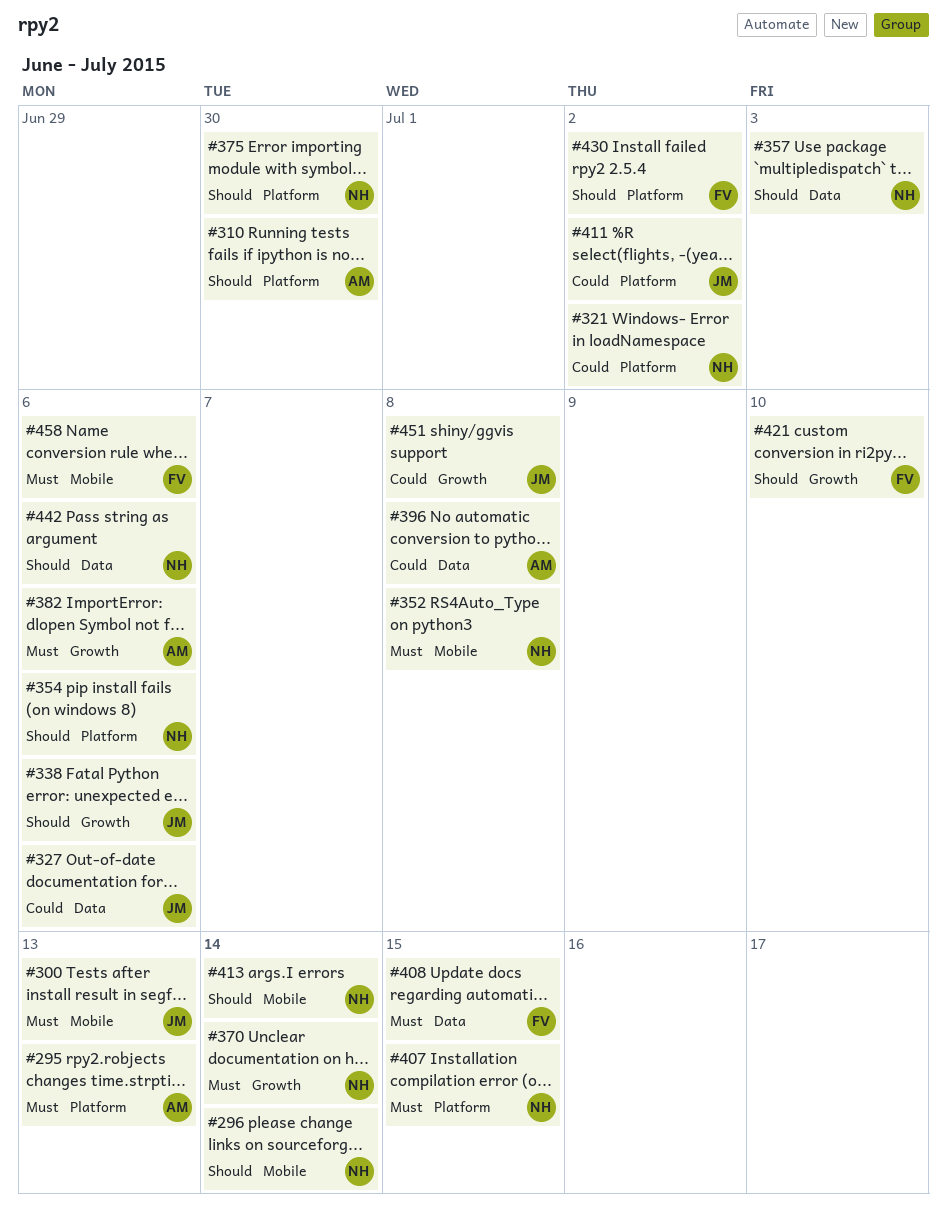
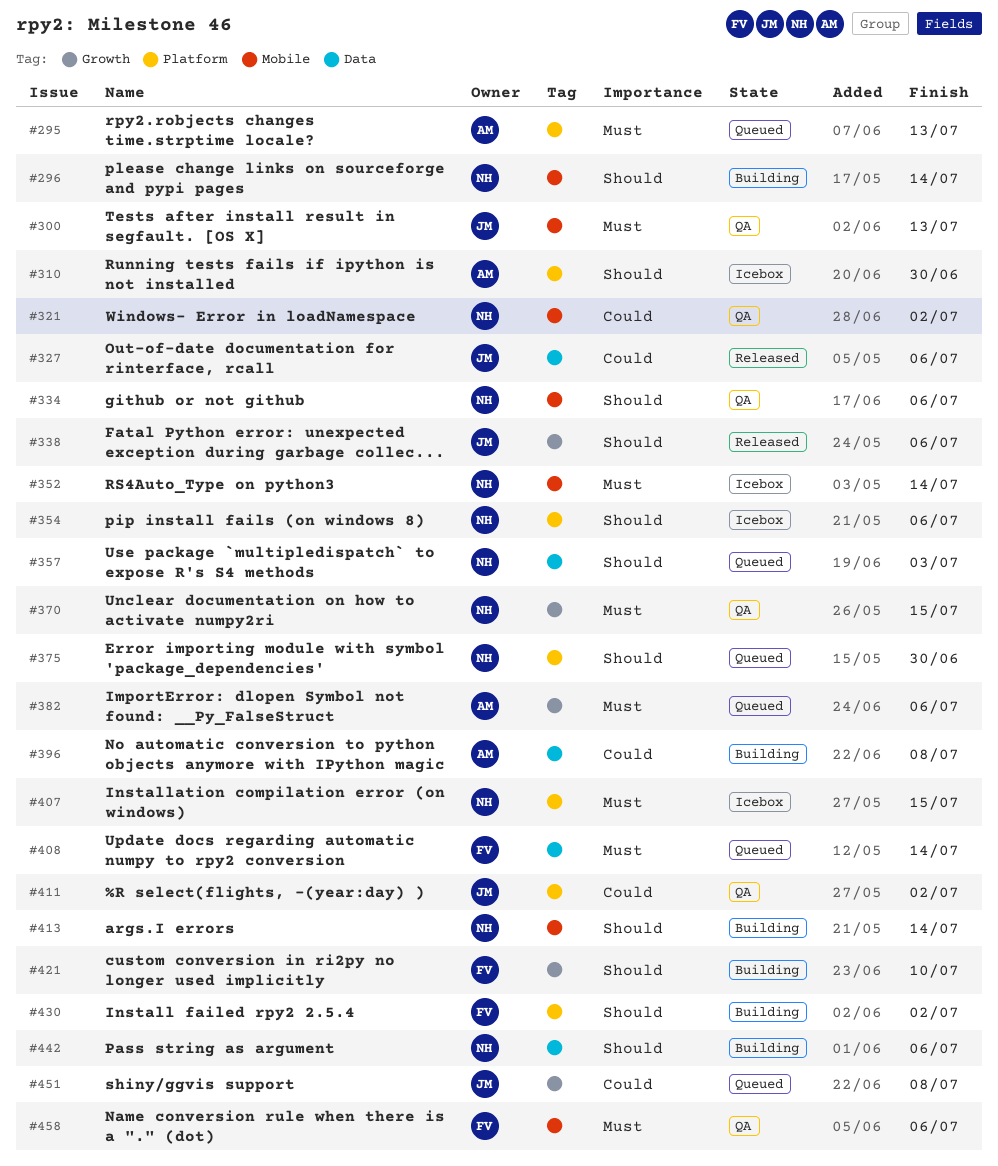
#321, label: Platform -> Mobile
#334: none -> present
#352, due: Jul 8 -> Jul 14
#370, due: Jul 14 -> Jul 15
#408, due: Jul 15 -> Jul 14

